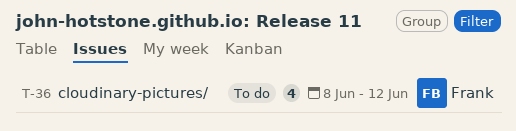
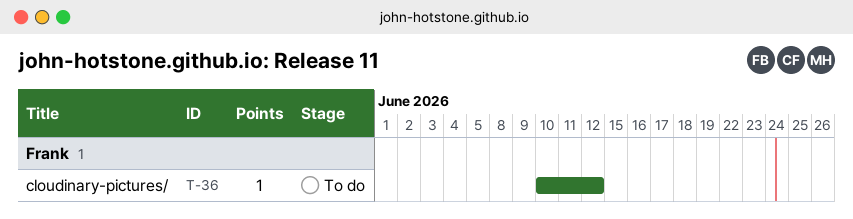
T-36, estimate: 4 -> 1
T-36, start: Jun 8 -> Jun 10

